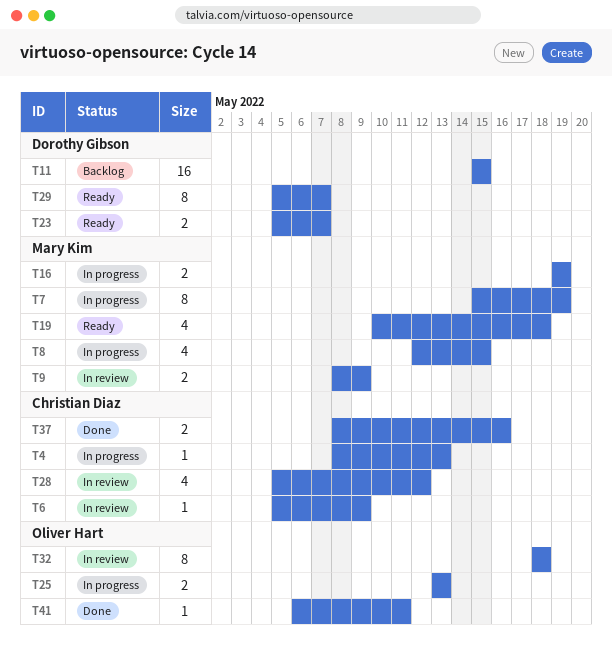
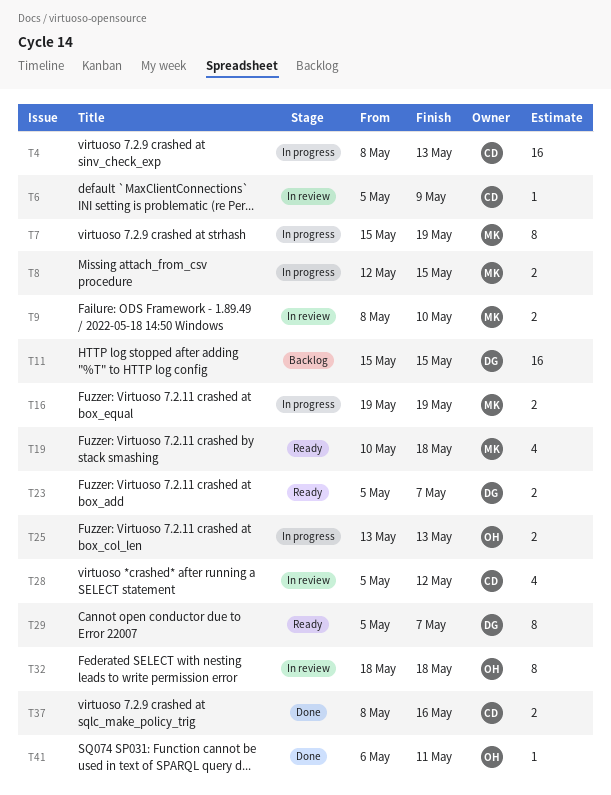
T4, estimate: 1 -> 16
T8, estimate: 4 -> 2
T9, due: May 9 -> May 10

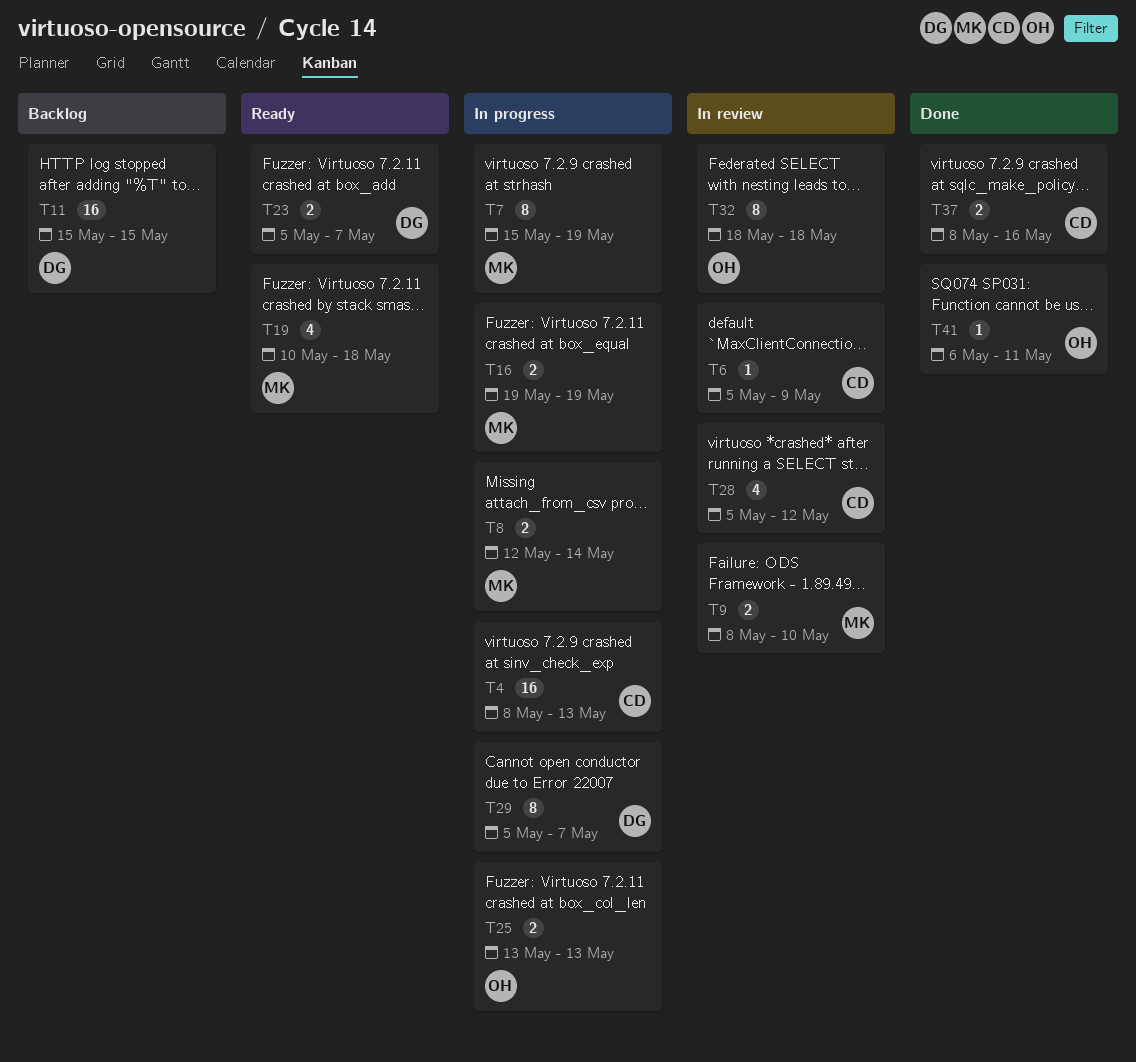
T8, due: May 15 -> May 14
T29, status: Ready -> In progress

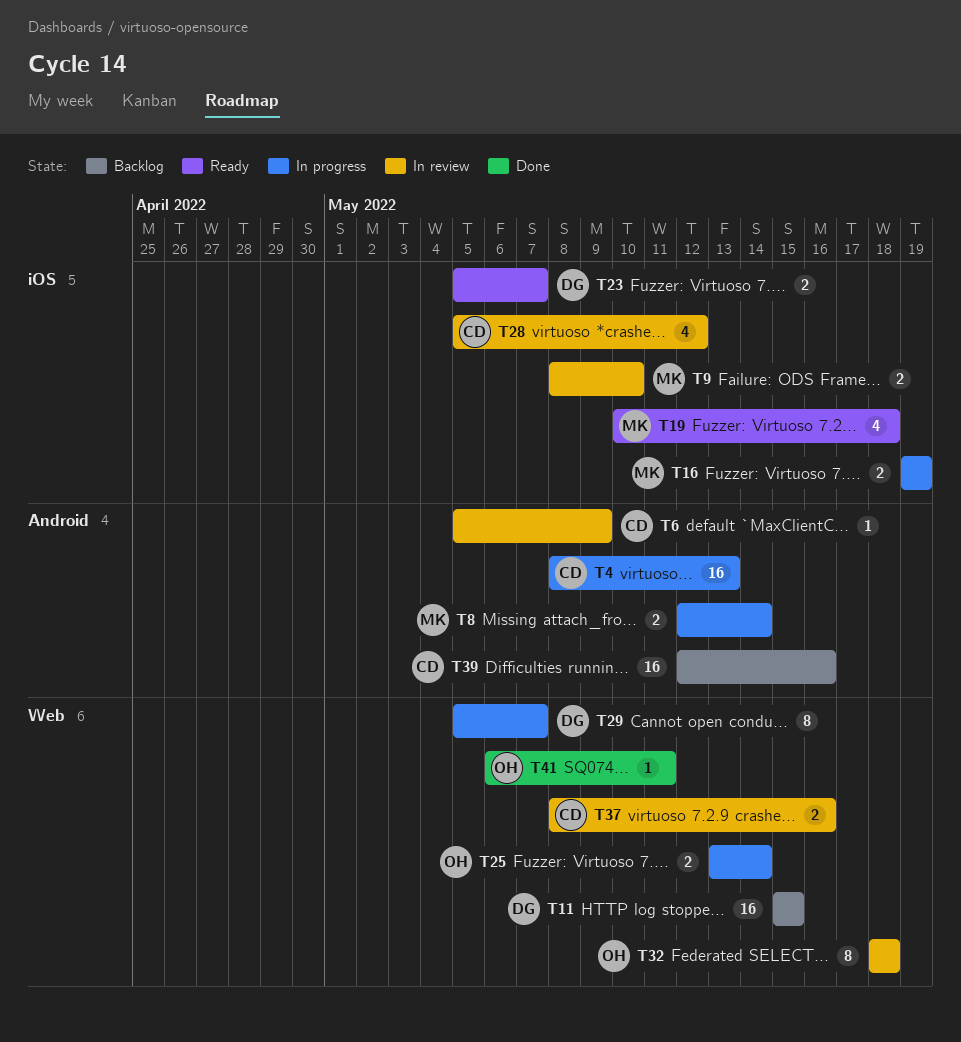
T7: present -> none
T25, due: May 13 -> May 14
T37, status: Done -> In review
T39: none -> present

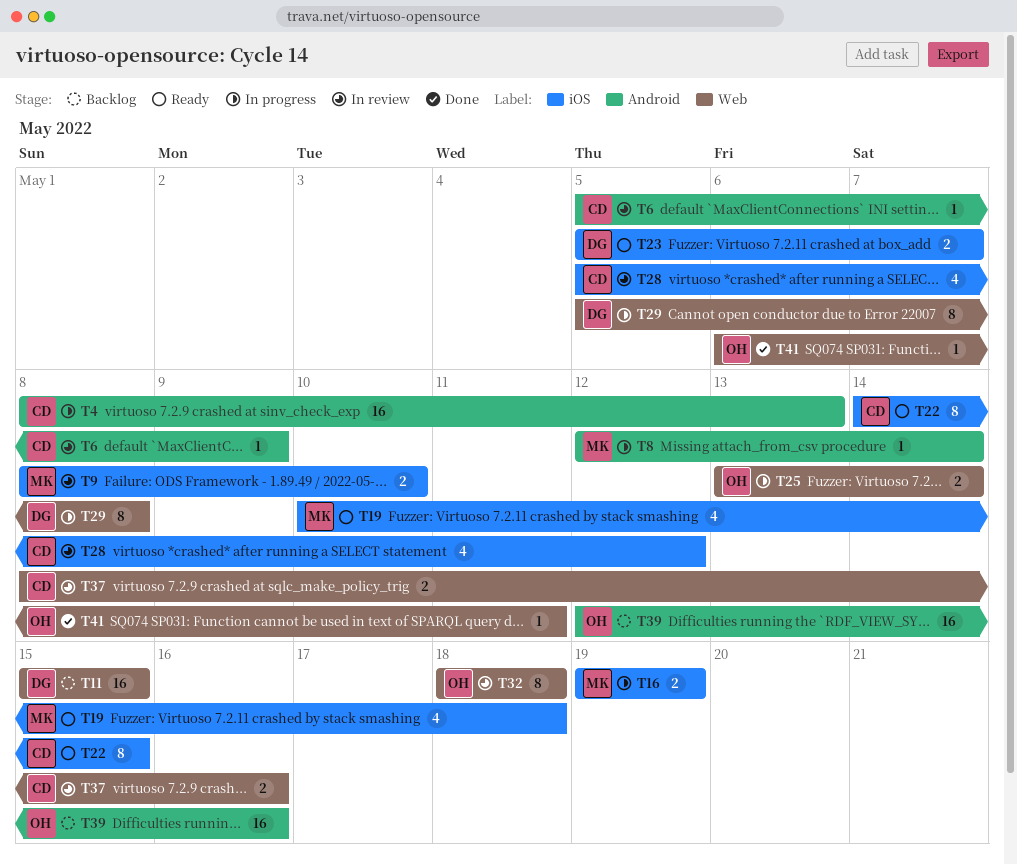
T8, estimate: 2 -> 1
T22: none -> present
T29, due: May 7 -> May 8
T39, owner: CD -> OH

